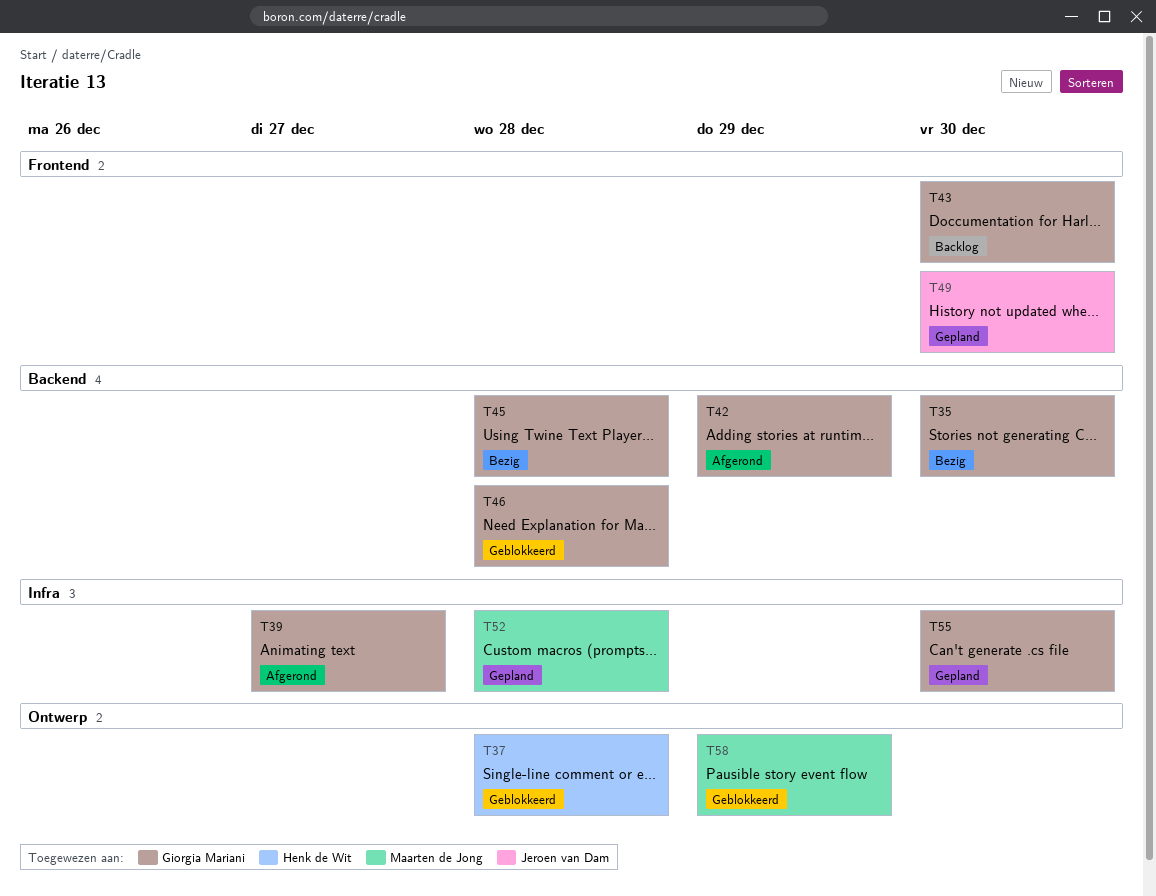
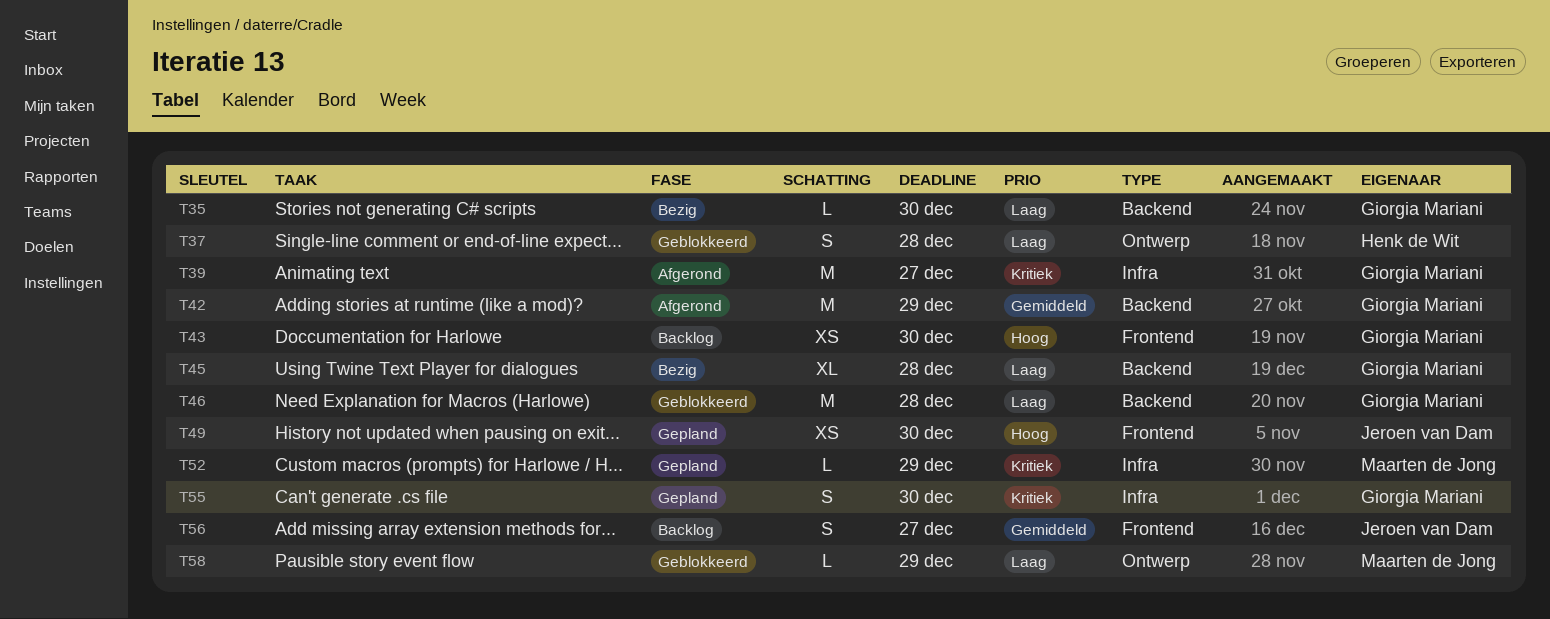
T52, due: Dec 28 -> Dec 29
T56: none -> present

